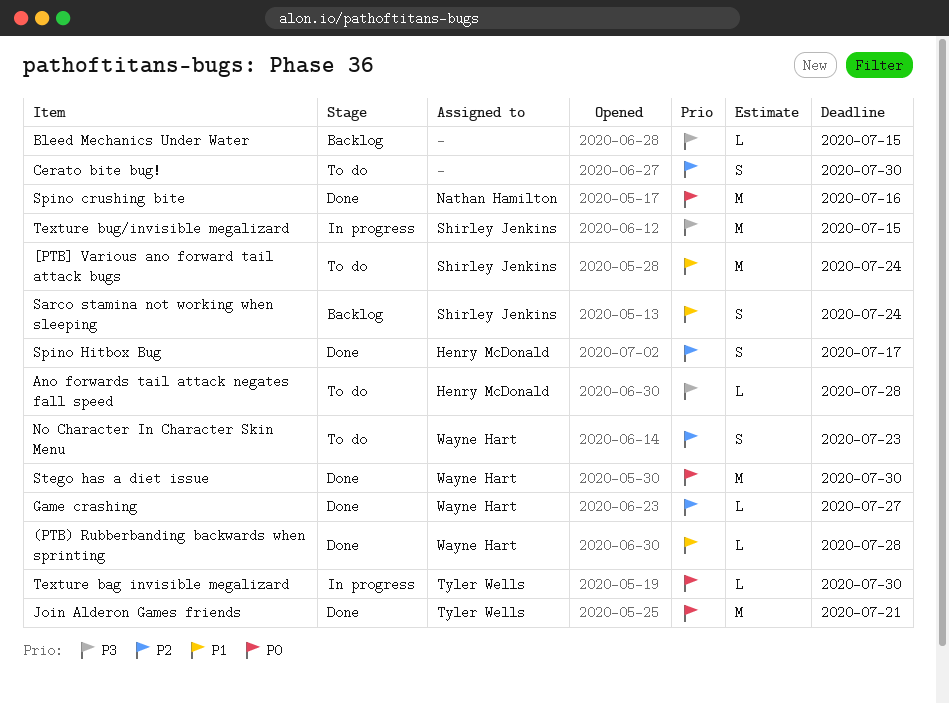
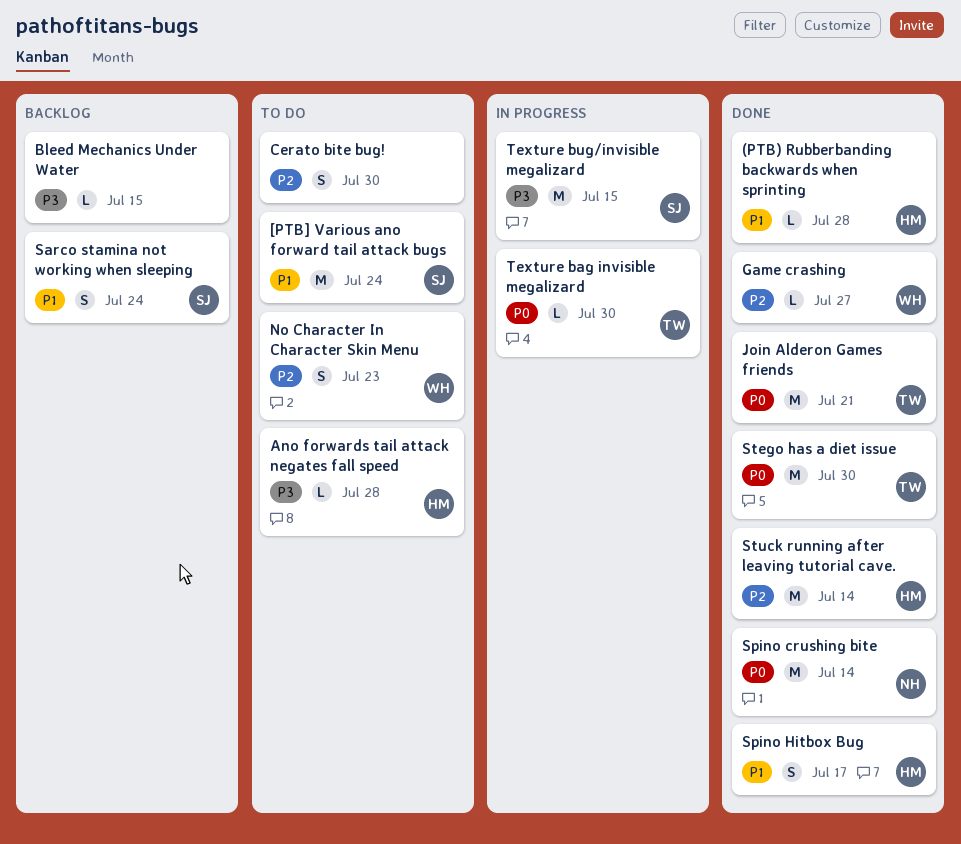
(PTB) Rubberbanding backwards when sprinting, owner: Wayne Hart -> Henry McDonald
Spino crushing bite, due: Jul 16 -> Jul 14
Spino Hitbox Bug, priority: P2 -> P1
Stego has a diet issue, owner: Wayne Hart -> Tyler Wells
Stuck running after leaving tutorial cave.: none -> present

